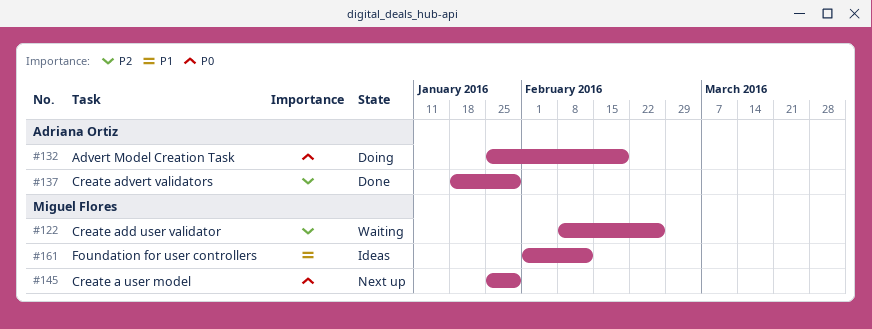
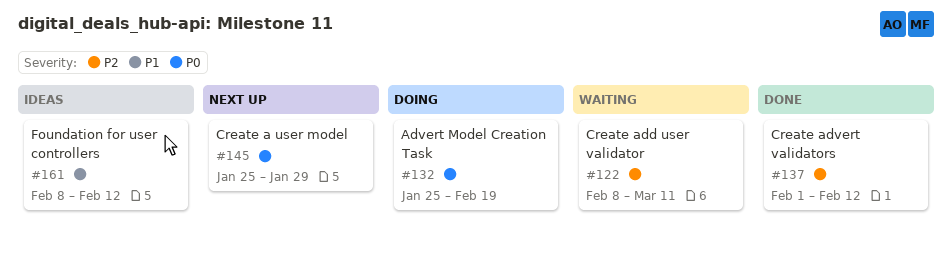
#122, due: Feb 26 -> Mar 11
#137, start: Jan 18 -> Feb 1
#137, due: Jan 29 -> Feb 12
#161, start: Feb 1 -> Feb 8

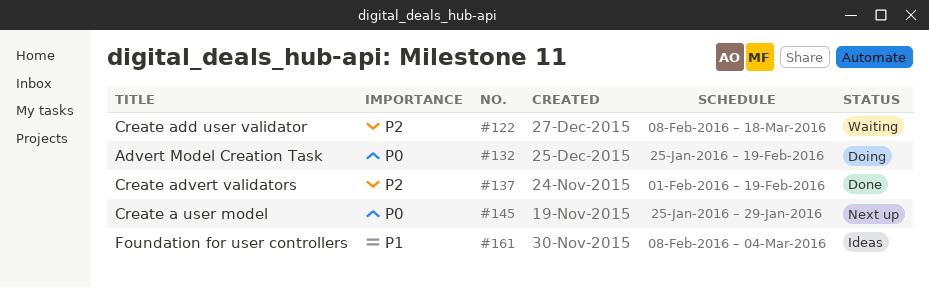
#122, due: Mar 11 -> Mar 18
#137, due: Feb 12 -> Feb 19
#161, due: Feb 12 -> Mar 4

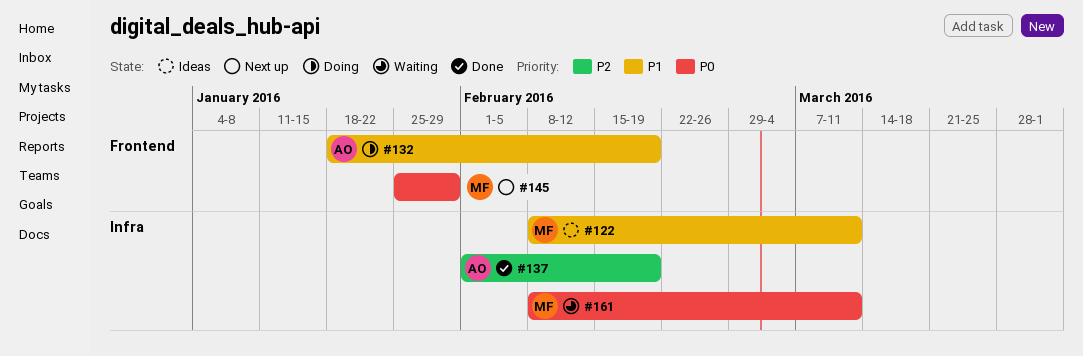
#122, status: Waiting -> Ideas
#122, priority: P2 -> P1
#122, due: Mar 18 -> Mar 11
#132, priority: P0 -> P1
#132, start: Jan 25 -> Jan 18
#161, status: Ideas -> Waiting
#161, priority: P1 -> P0
#161, due: Mar 4 -> Mar 11

